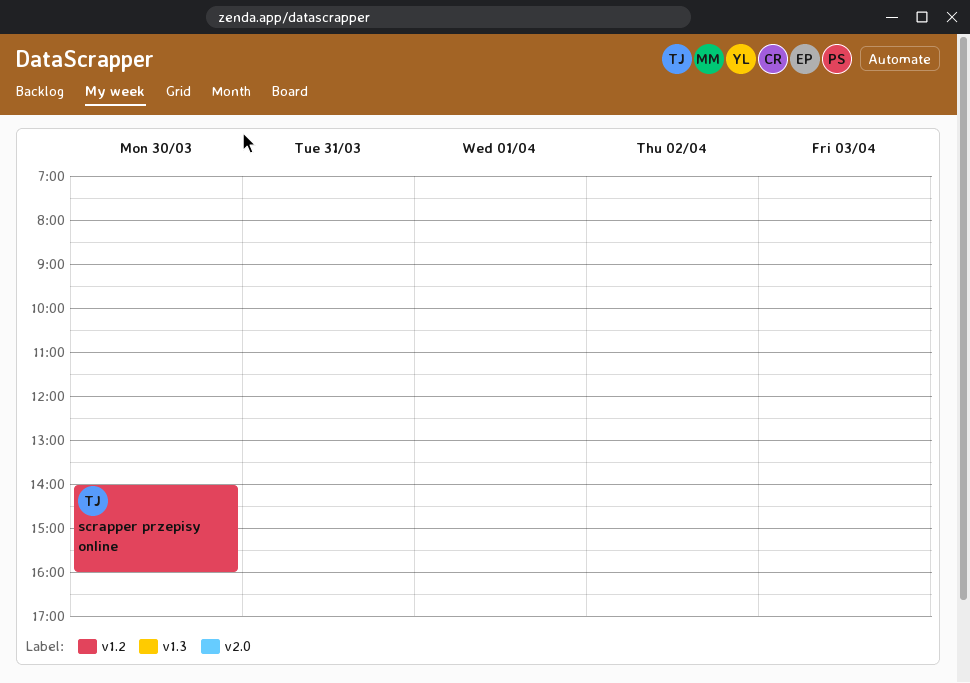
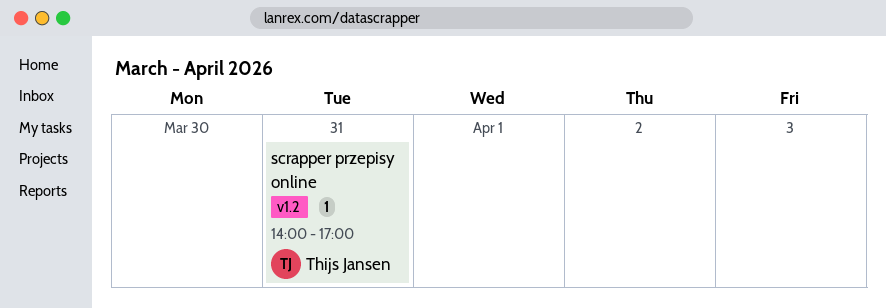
scrapper przepisy online, day: Mar 30 -> Mar 31
scrapper przepisy online, ends: 16:00 -> 17:00

